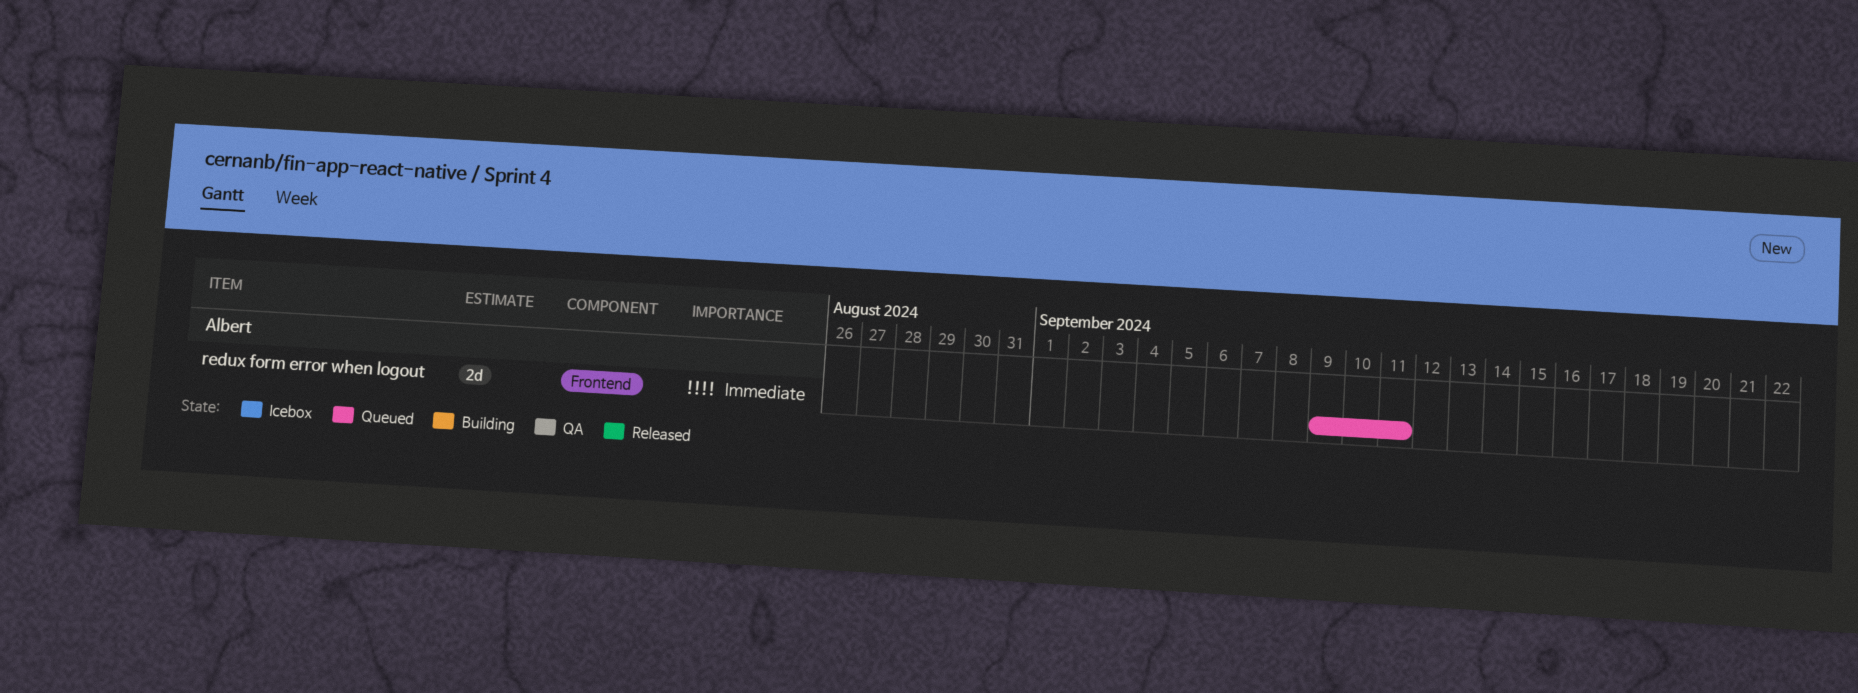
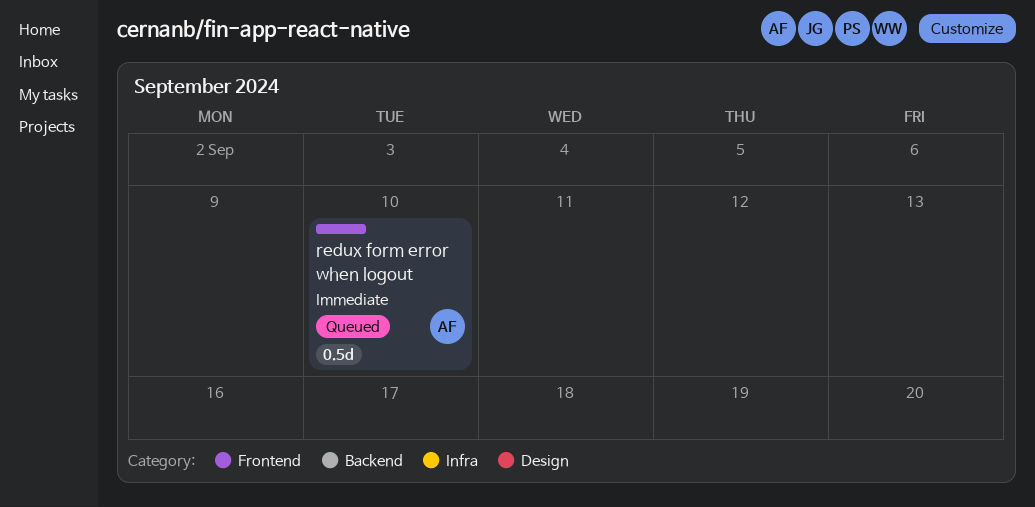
redux form error when logout, estimate: 2d -> 0.5d
redux form error when logout, due: Sep 11 -> Sep 10

